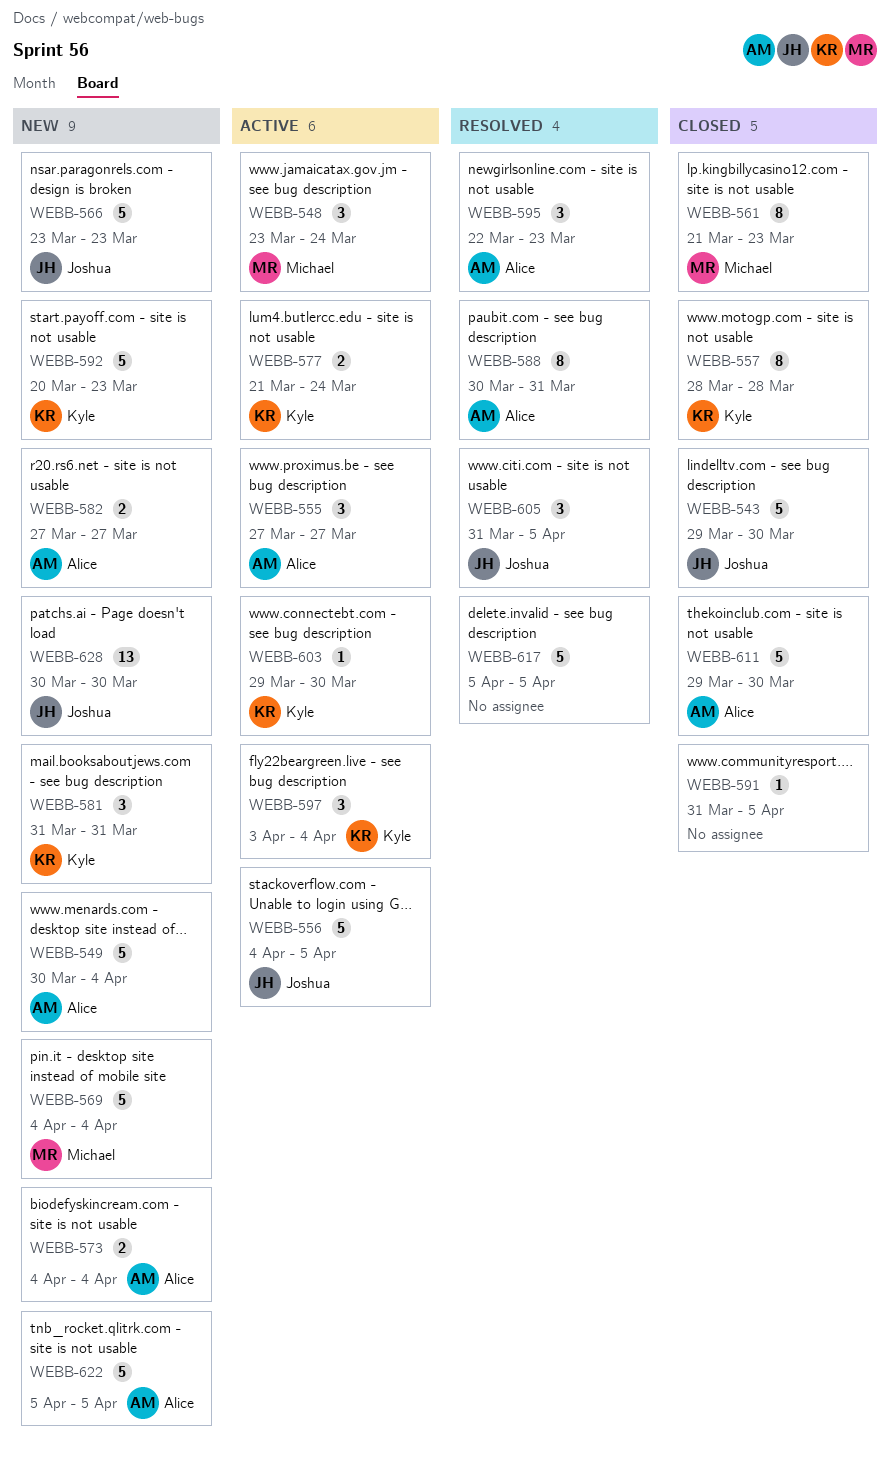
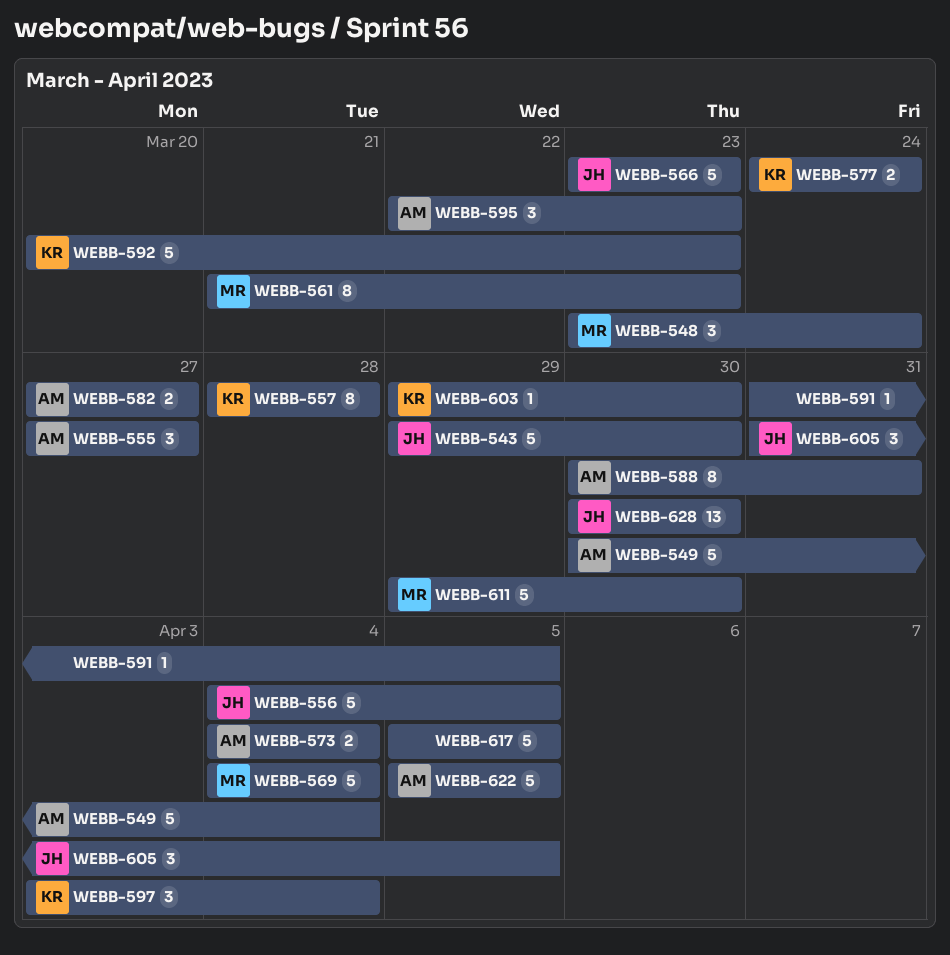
WEBB-577, start: Mar 21 -> Mar 24
WEBB-581: present -> none
WEBB-611, owner: Alice -> Michael

